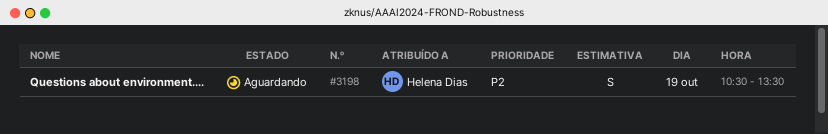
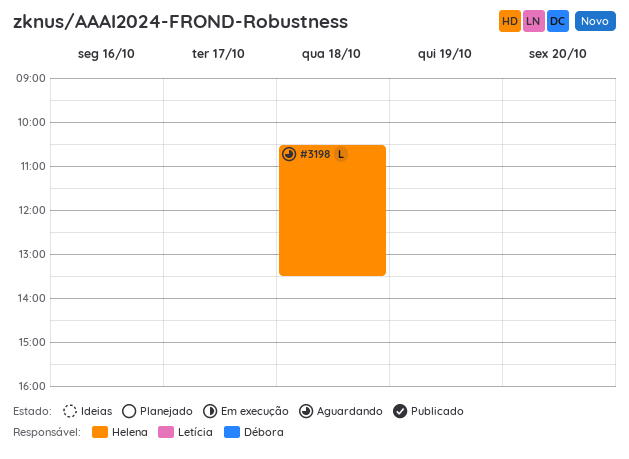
#3198, estimate: S -> L
#3198, day: Oct 19 -> Oct 18

